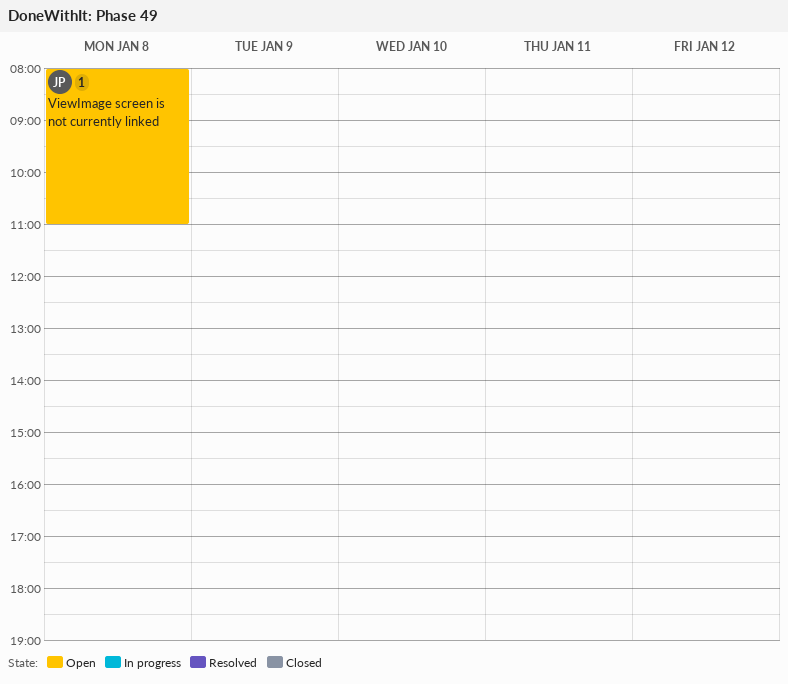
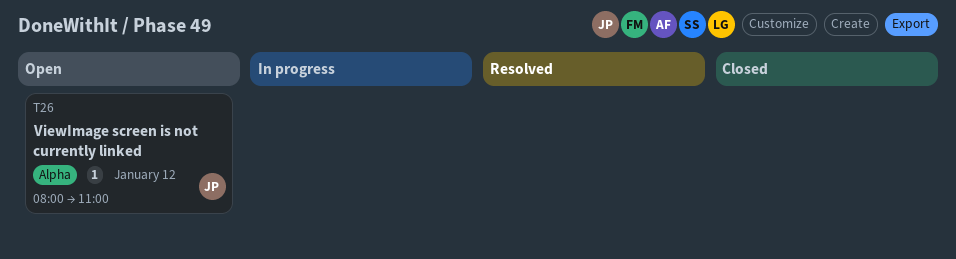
ViewImage screen is not currently linked, day: Jan 8 -> Jan 12

